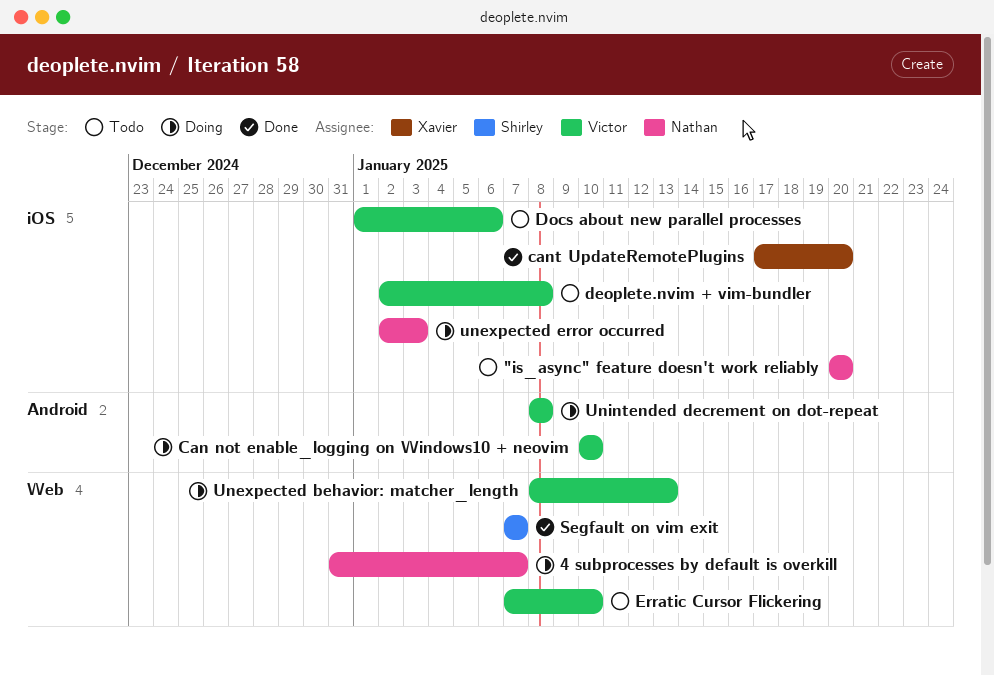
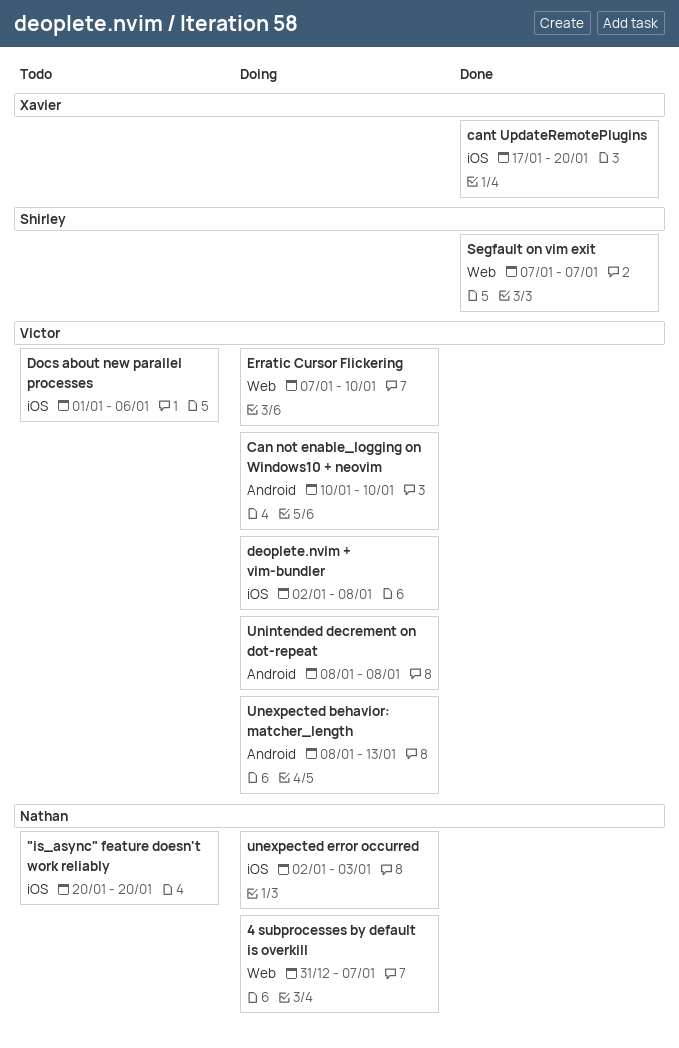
deoplete.nvim + vim-bundler, status: Todo -> Doing
Erratic Cursor Flickering, status: Todo -> Doing
Unexpected behavior: matcher_length, label: Web -> Android

